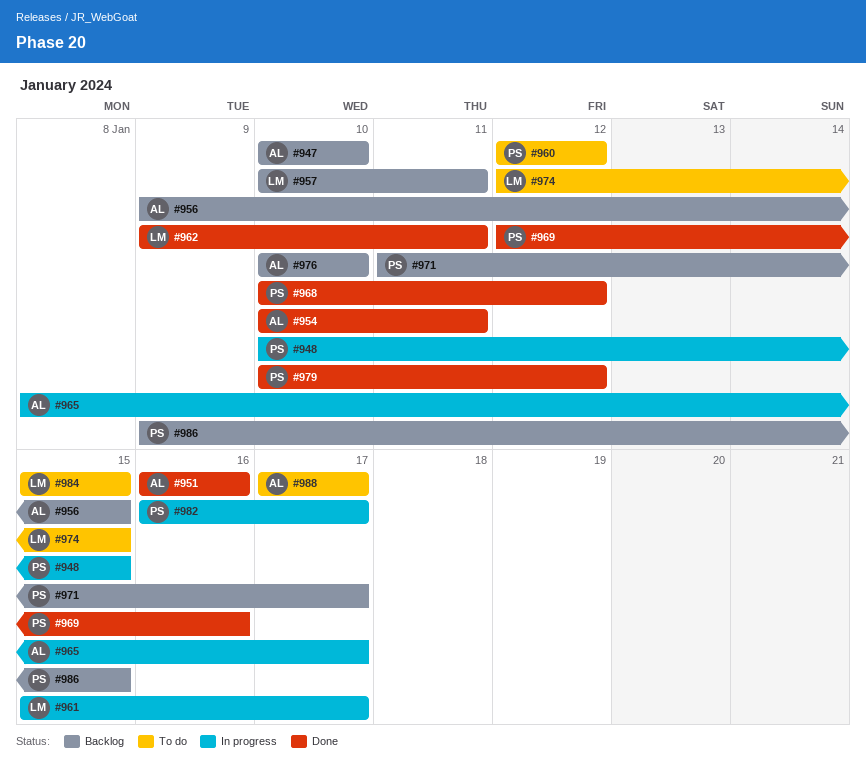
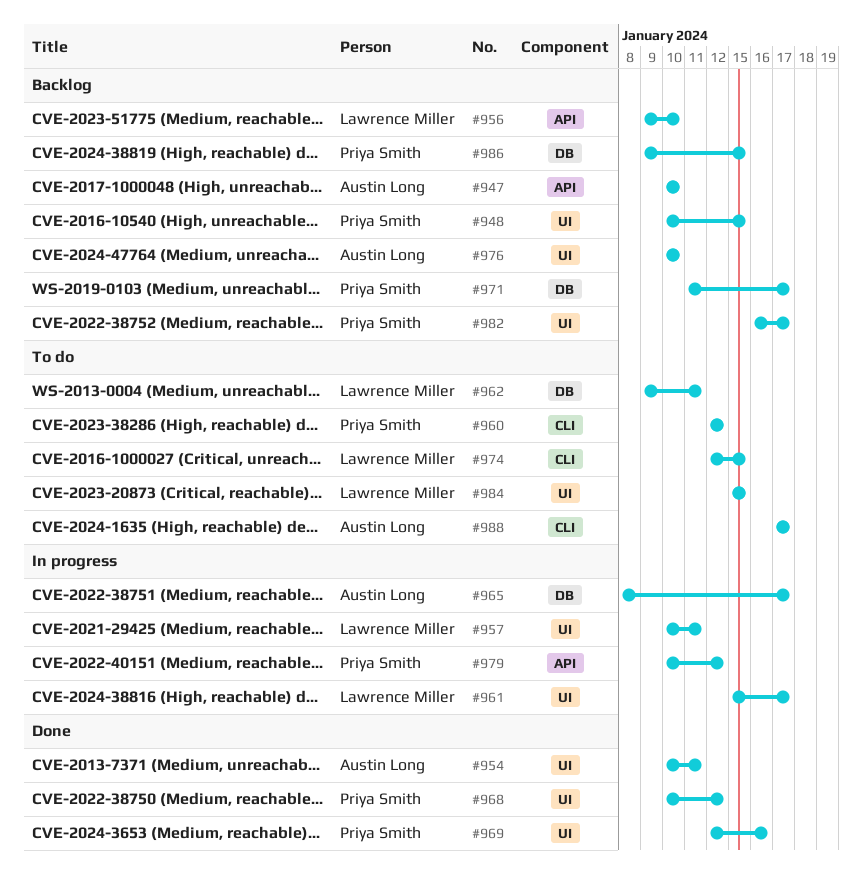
#948, status: In progress -> Backlog
#951: present -> none
#956, owner: Austin Long -> Lawrence Miller
#956, due: Jan 15 -> Jan 10
#957, status: Backlog -> In progress
#962, status: Done -> To do
#979, status: Done -> In progress
#982, status: In progress -> Backlog

